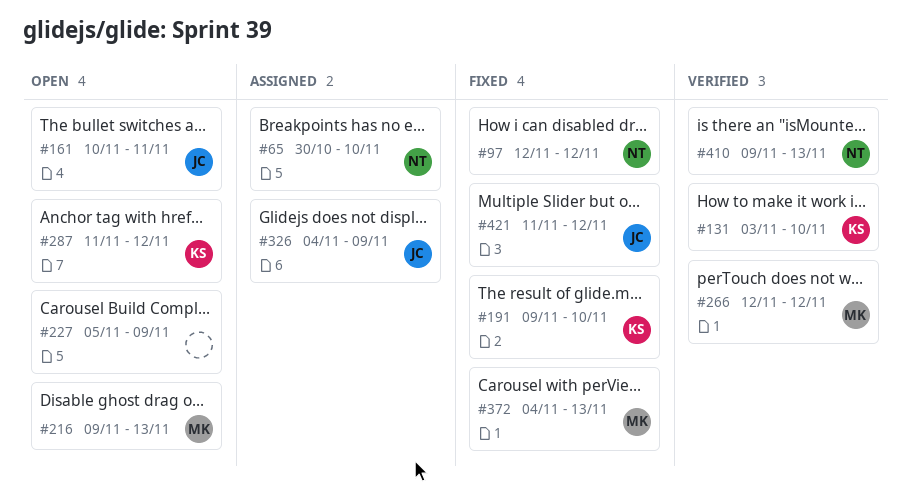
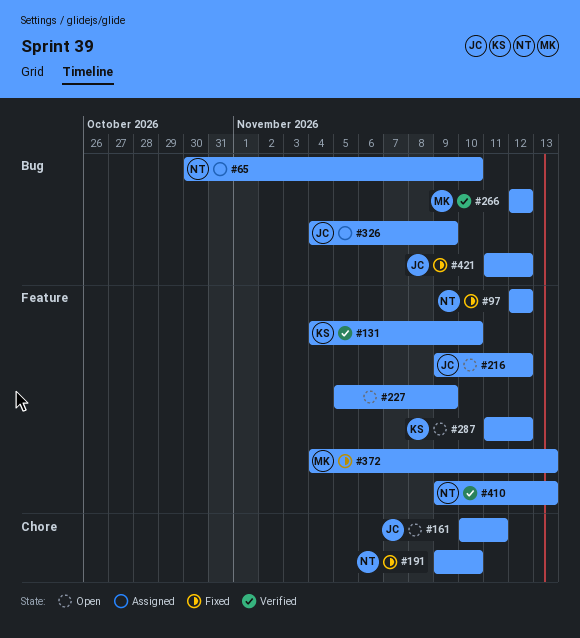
#131, start: Nov 3 -> Nov 4
#191, owner: KS -> NT
#216, owner: MK -> JC
#216, due: Nov 13 -> Nov 12

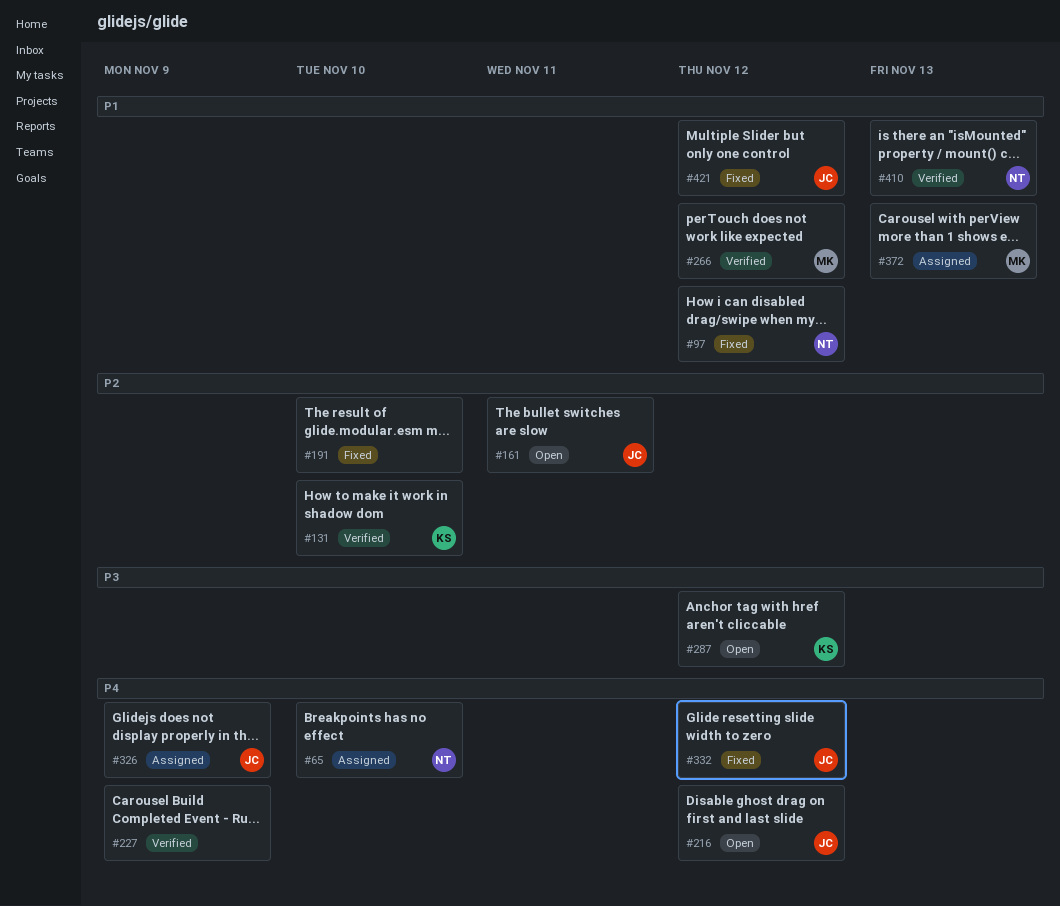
#191, owner: NT -> none
#227, status: Open -> Verified
#332: none -> present
#372, status: Fixed -> Assigned

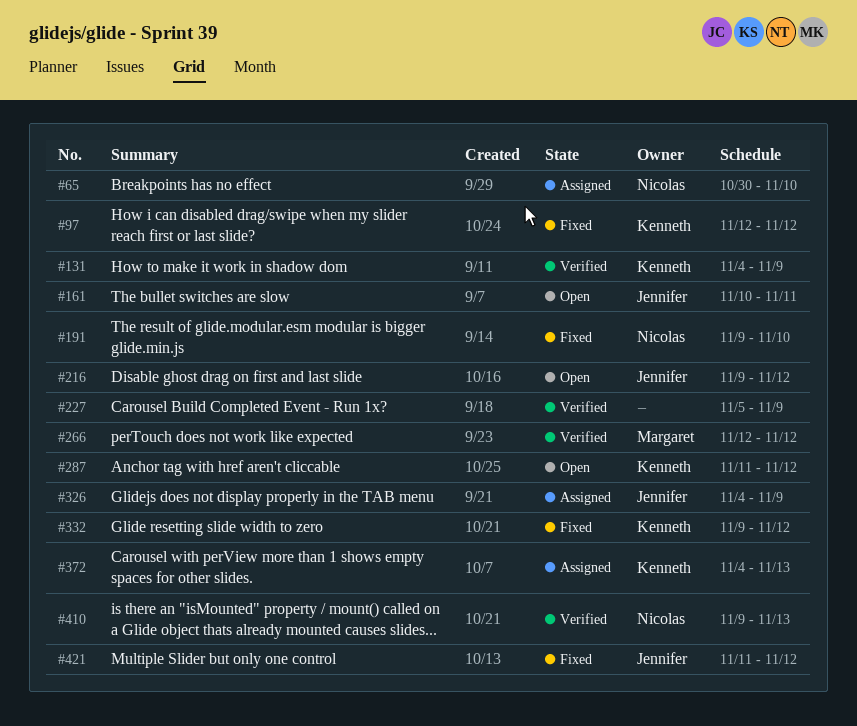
#97, owner: Nicolas -> Kenneth
#131, due: Nov 10 -> Nov 9
#191, owner: none -> Nicolas
#332, owner: Jennifer -> Kenneth
#372, owner: Margaret -> Kenneth

